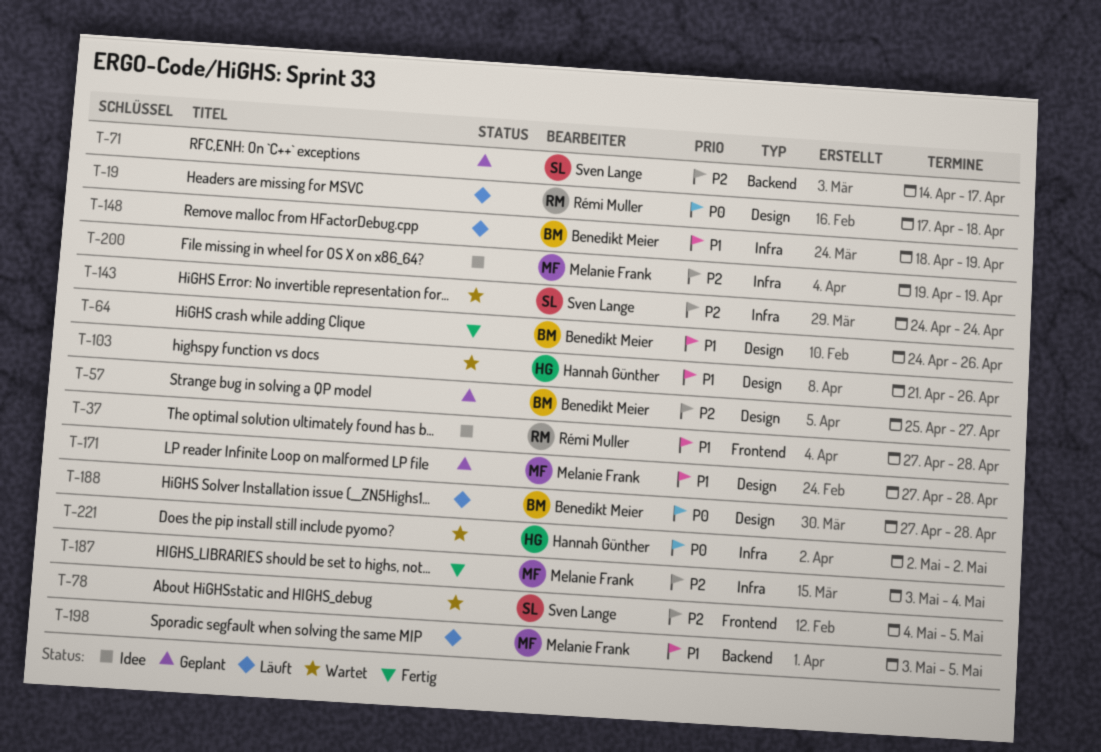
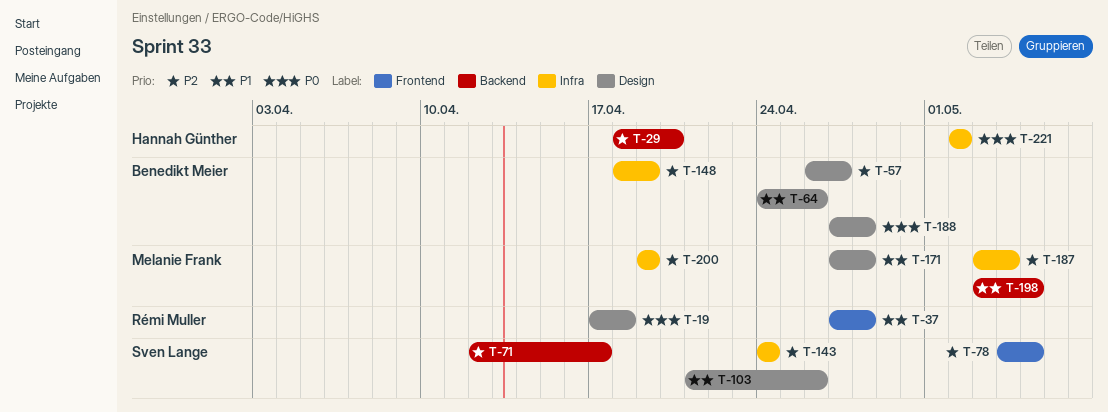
T-29: none -> present
T-57, start: Apr 25 -> Apr 26
T-71, start: Apr 14 -> Apr 12
T-103, owner: Hannah Günther -> Sven Lange
T-148, priority: P1 -> P2

